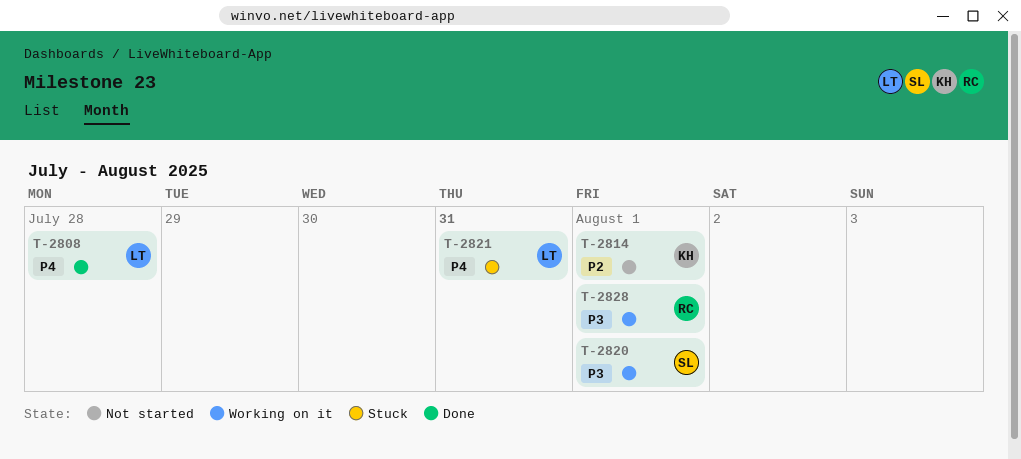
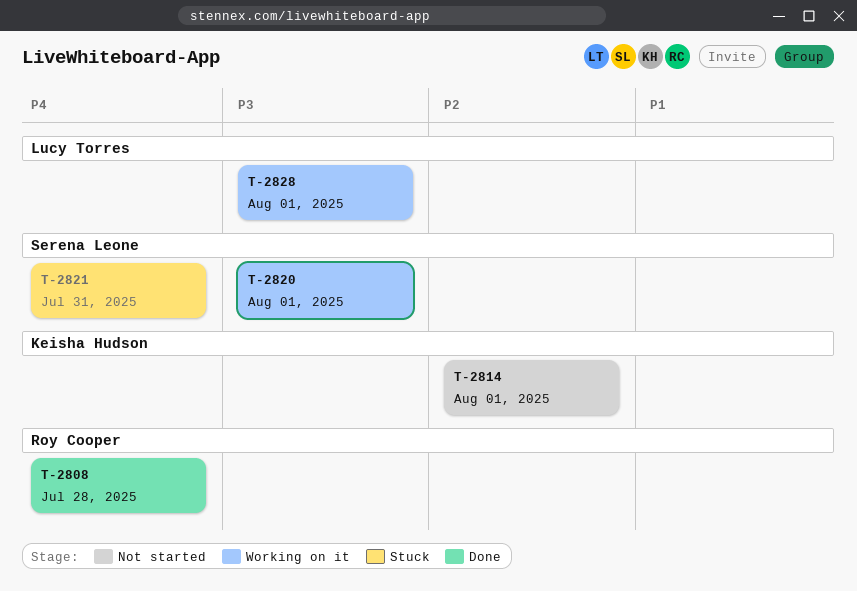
T-2808, owner: Lucy Torres -> Roy Cooper
T-2821, owner: Lucy Torres -> Serena Leone
T-2828, owner: Roy Cooper -> Lucy Torres

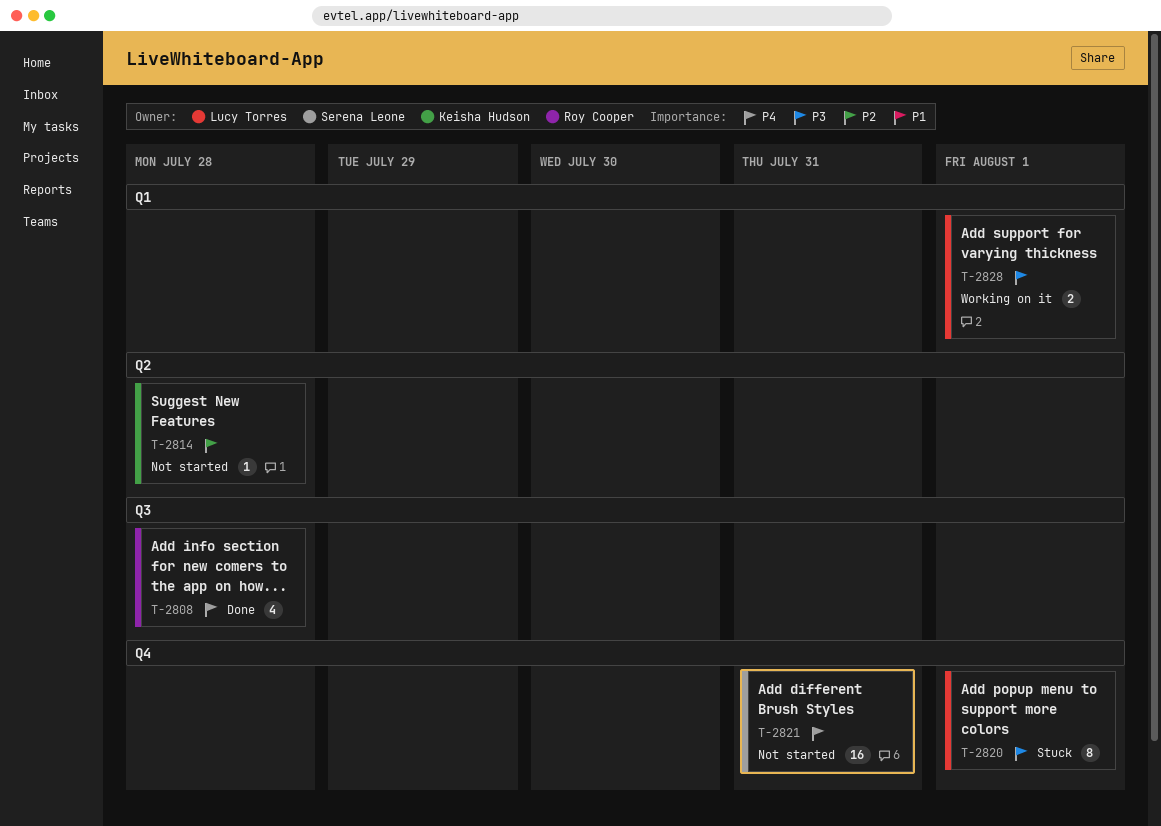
T-2814, due: Aug 1 -> Jul 28
T-2820, status: Working on it -> Stuck
T-2820, owner: Serena Leone -> Lucy Torres
T-2821, status: Stuck -> Not started

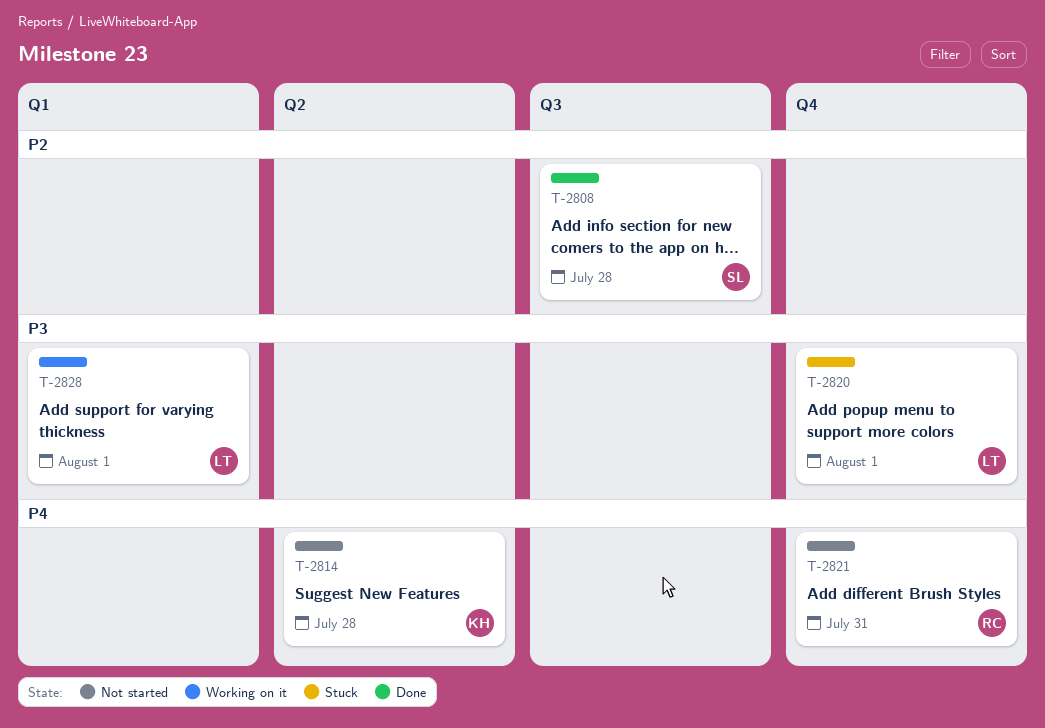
T-2808, owner: Roy Cooper -> Serena Leone
T-2808, priority: P4 -> P2
T-2814, priority: P2 -> P4
T-2821, owner: Serena Leone -> Roy Cooper

